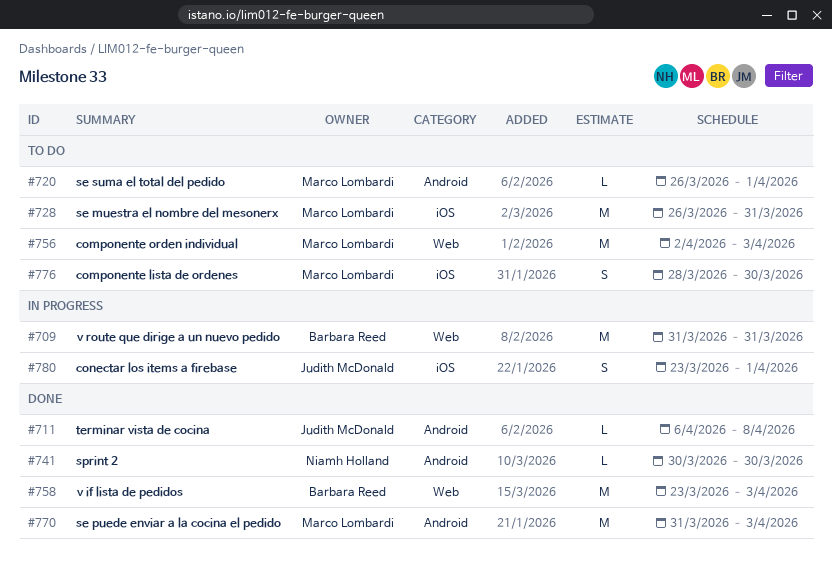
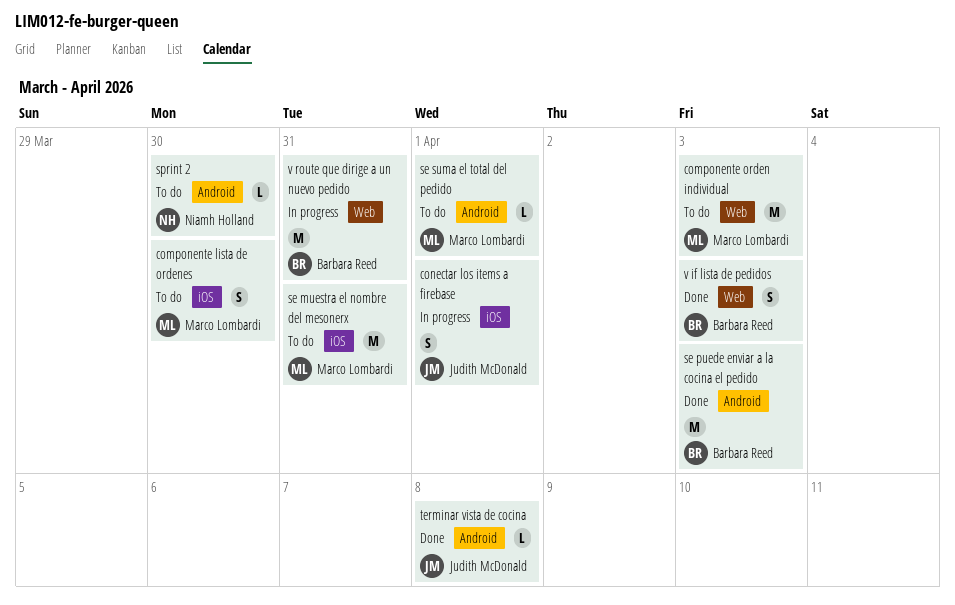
se puede enviar a la cocina el pedido, owner: Marco Lombardi -> Barbara Reed
sprint 2, status: Done -> To do
v if lista de pedidos, estimate: M -> S

